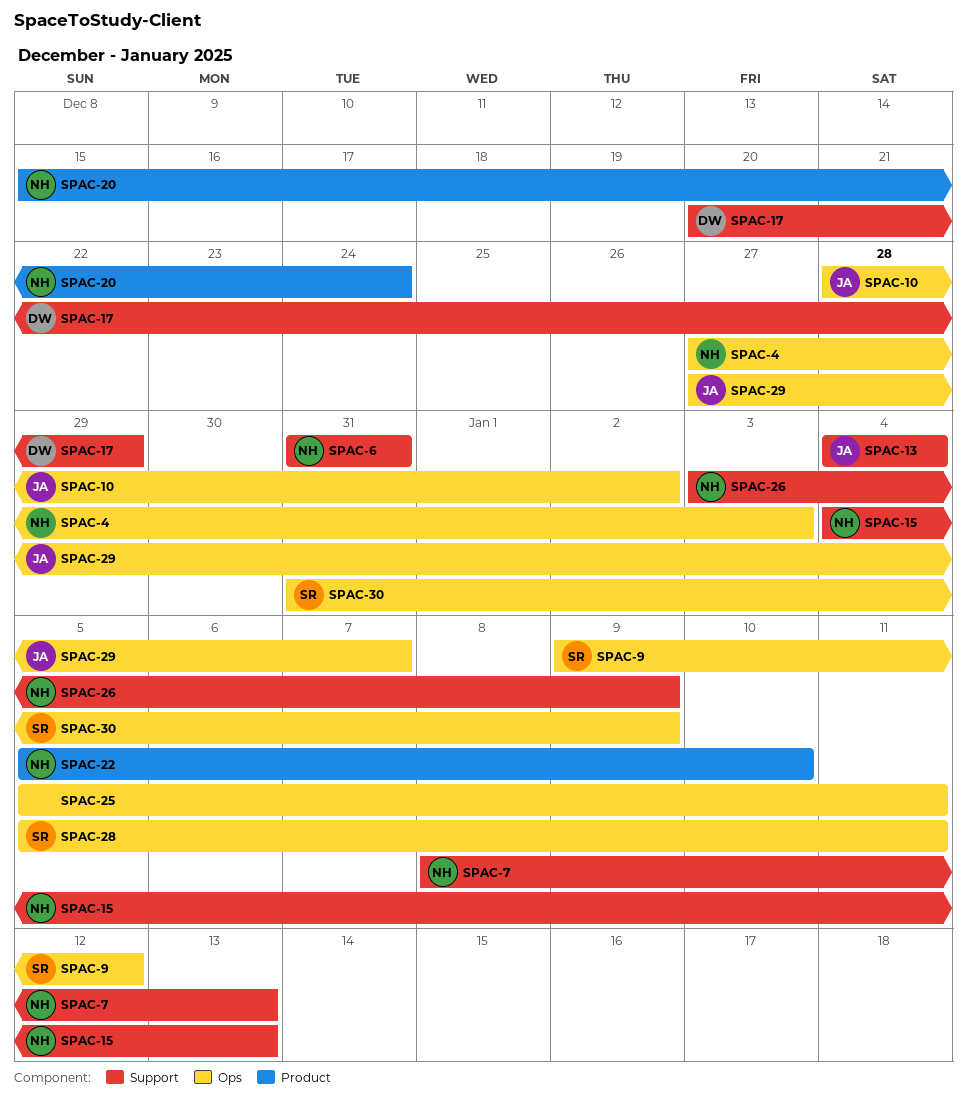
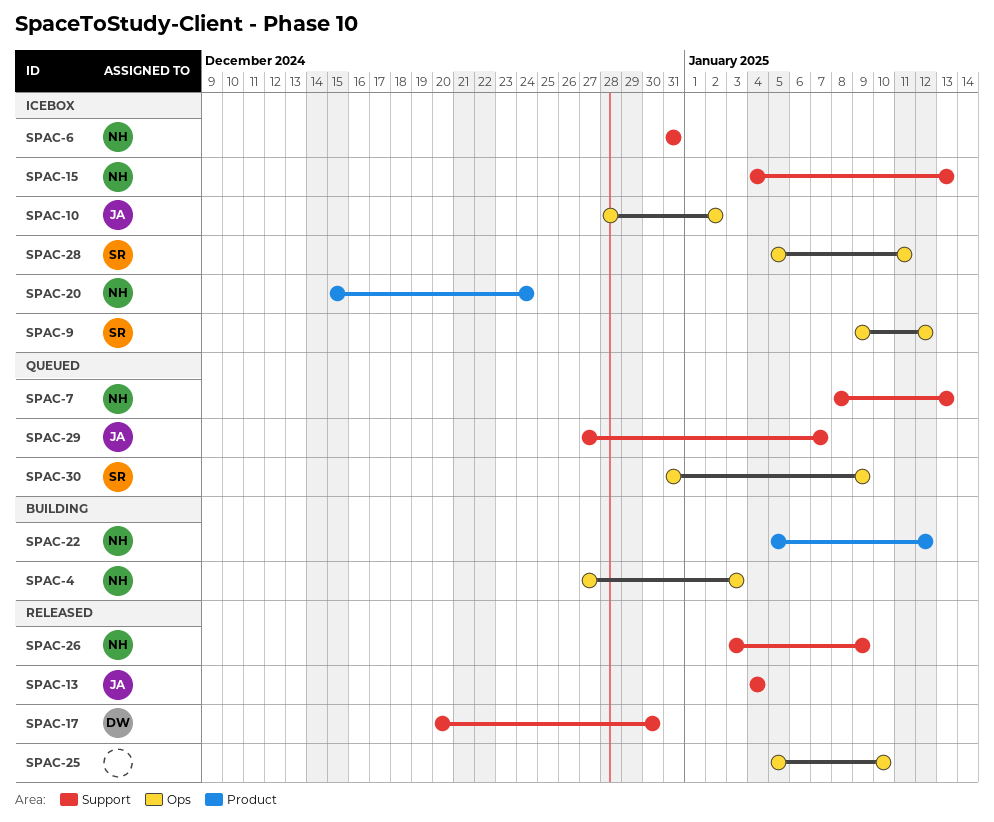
SPAC-17, due: Dec 29 -> Dec 30
SPAC-22, due: Jan 10 -> Jan 12
SPAC-25, due: Jan 11 -> Jan 10
SPAC-29, label: Ops -> Support

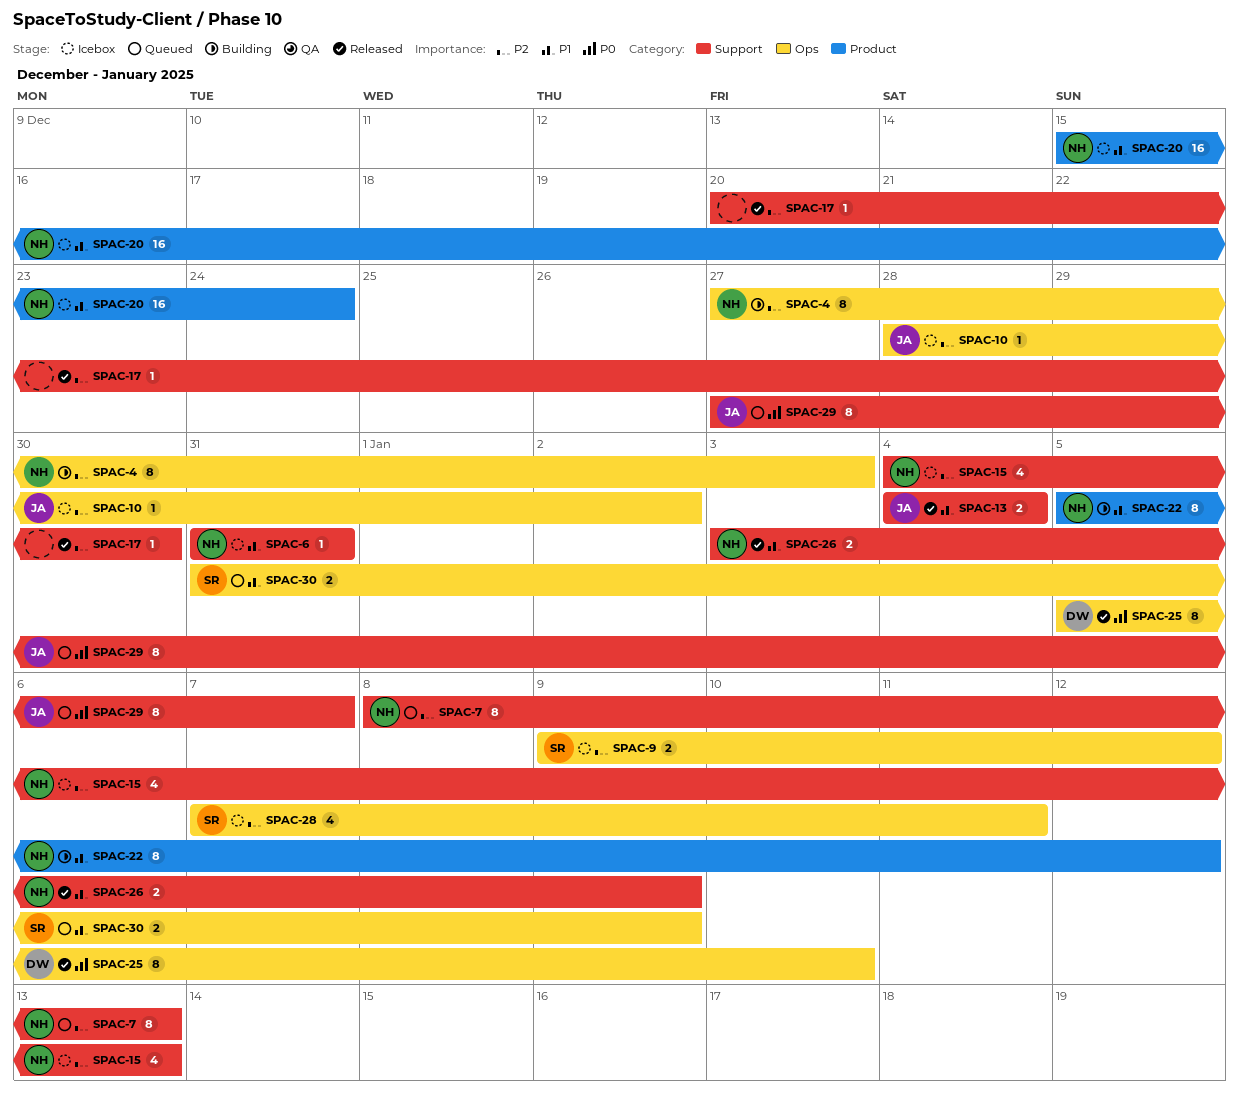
SPAC-17, owner: DW -> none
SPAC-25, owner: none -> DW
SPAC-28, start: Jan 5 -> Jan 7

